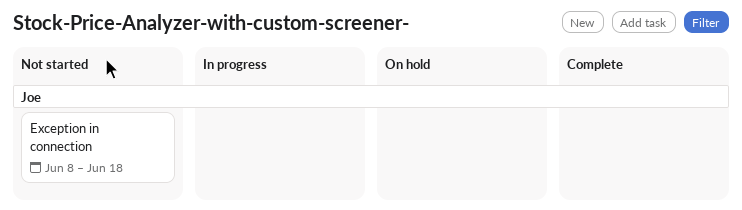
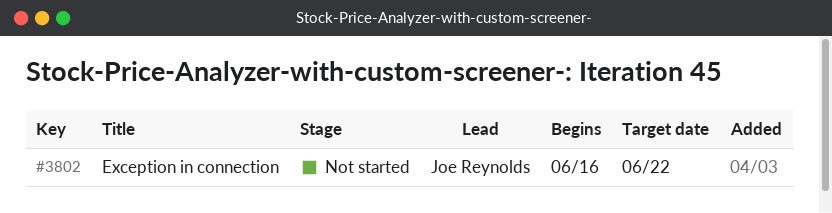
Exception in connection, start: Jun 8 -> Jun 16
Exception in connection, due: Jun 18 -> Jun 22

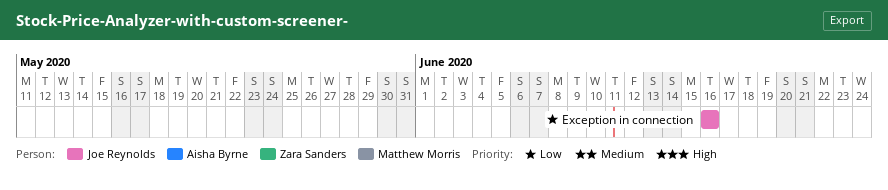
Exception in connection, due: Jun 22 -> Jun 16

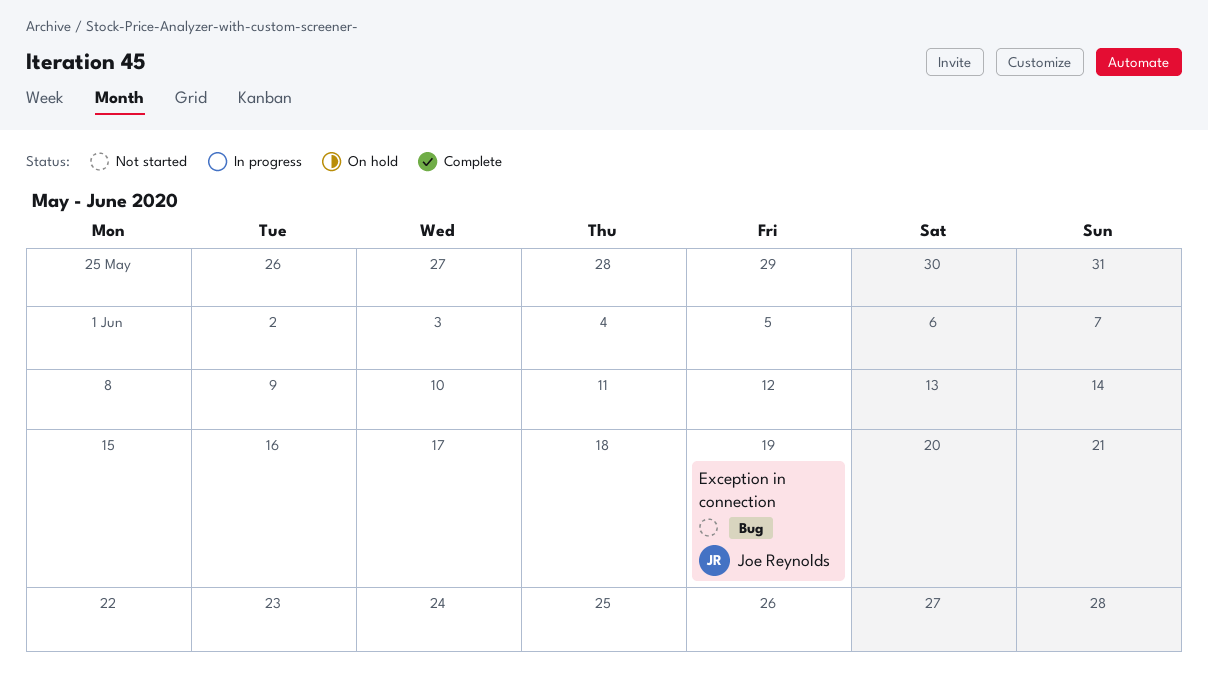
Exception in connection, due: Jun 16 -> Jun 19

